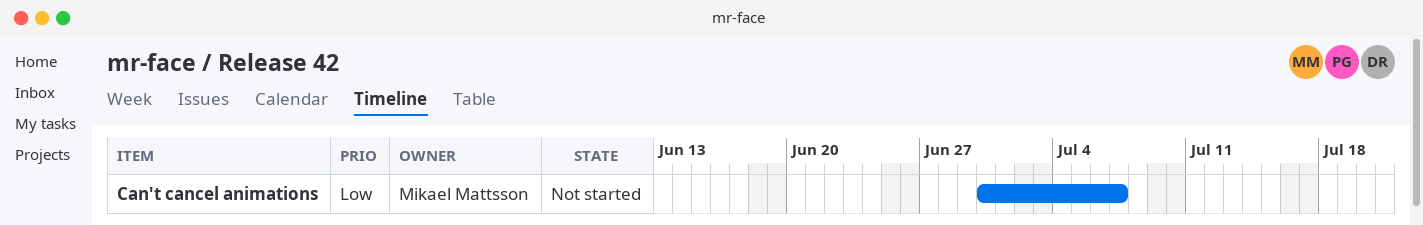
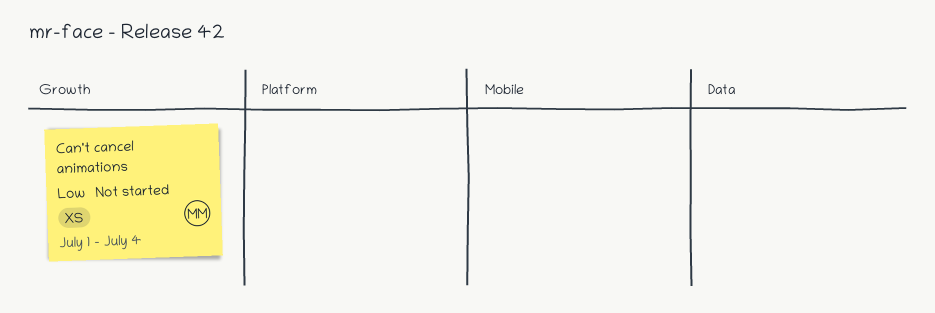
Can't cancel animations, start: Jun 30 -> Jul 1
Can't cancel animations, due: Jul 7 -> Jul 4

